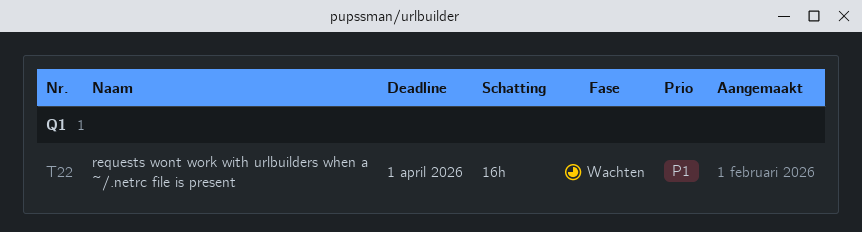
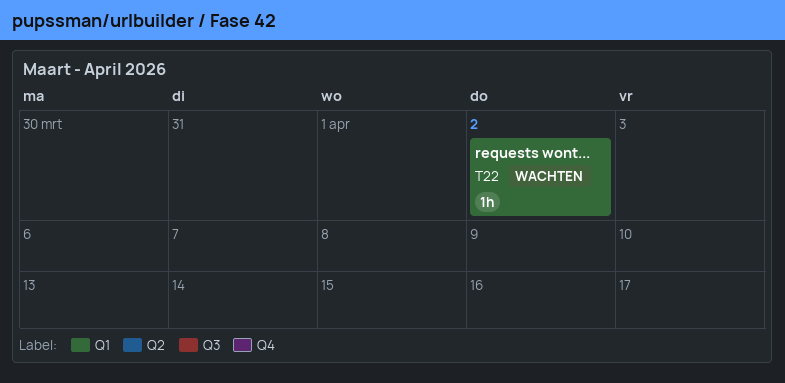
T22, estimate: 16h -> 1h
T22, due: Apr 1 -> Apr 2

